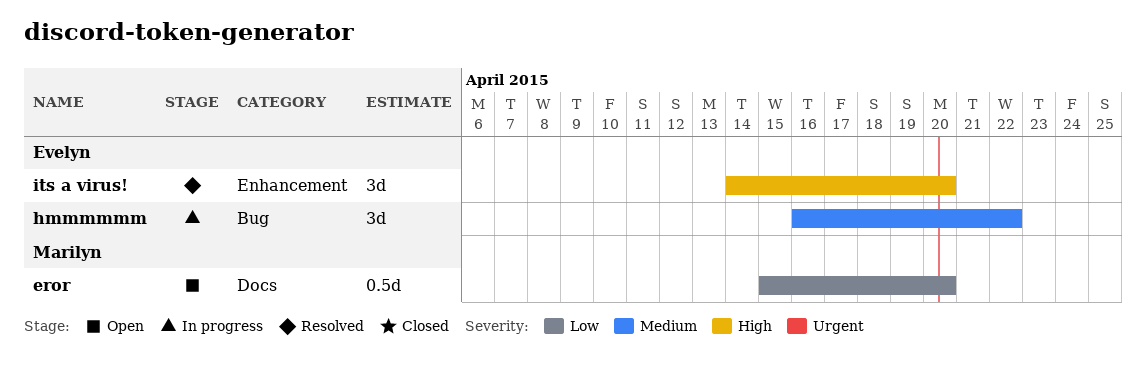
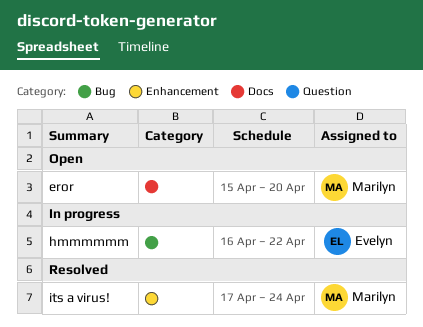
its a virus!, owner: Evelyn -> Marilyn
its a virus!, start: Apr 14 -> Apr 17
its a virus!, due: Apr 20 -> Apr 24

